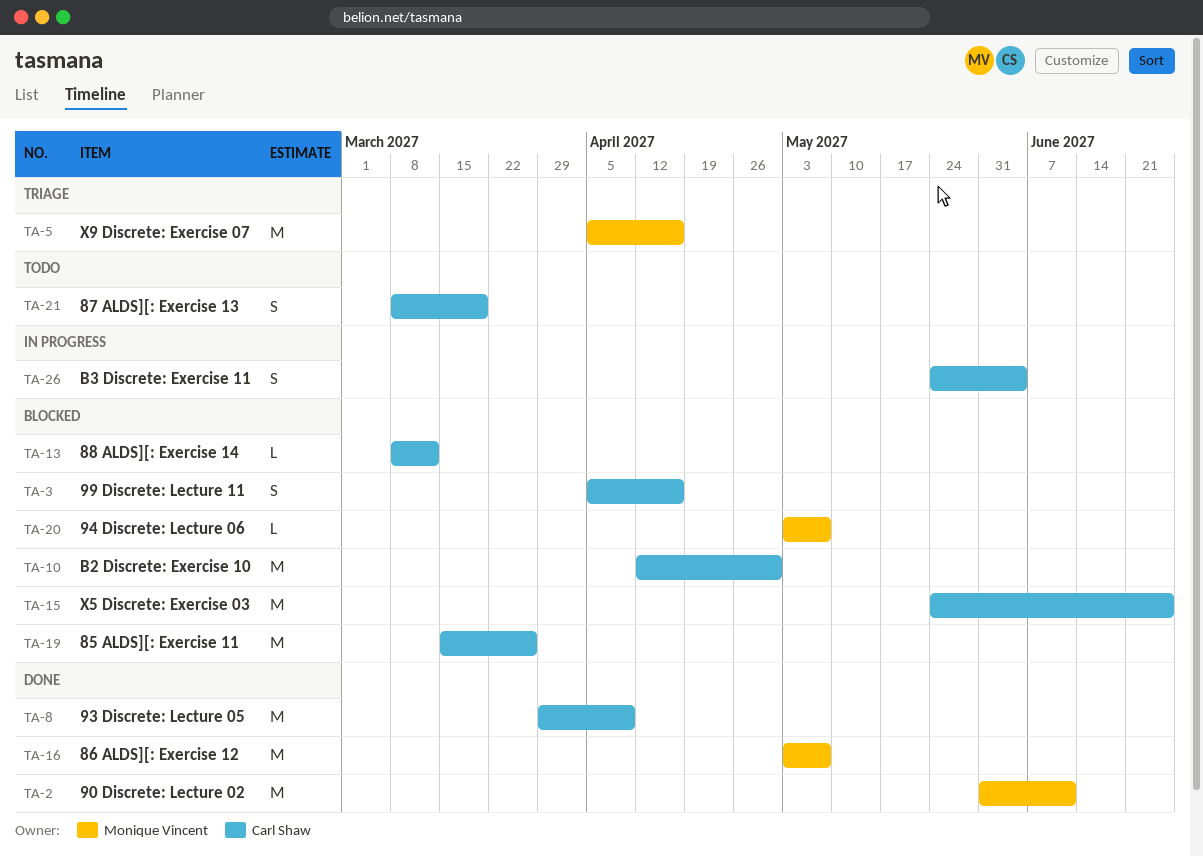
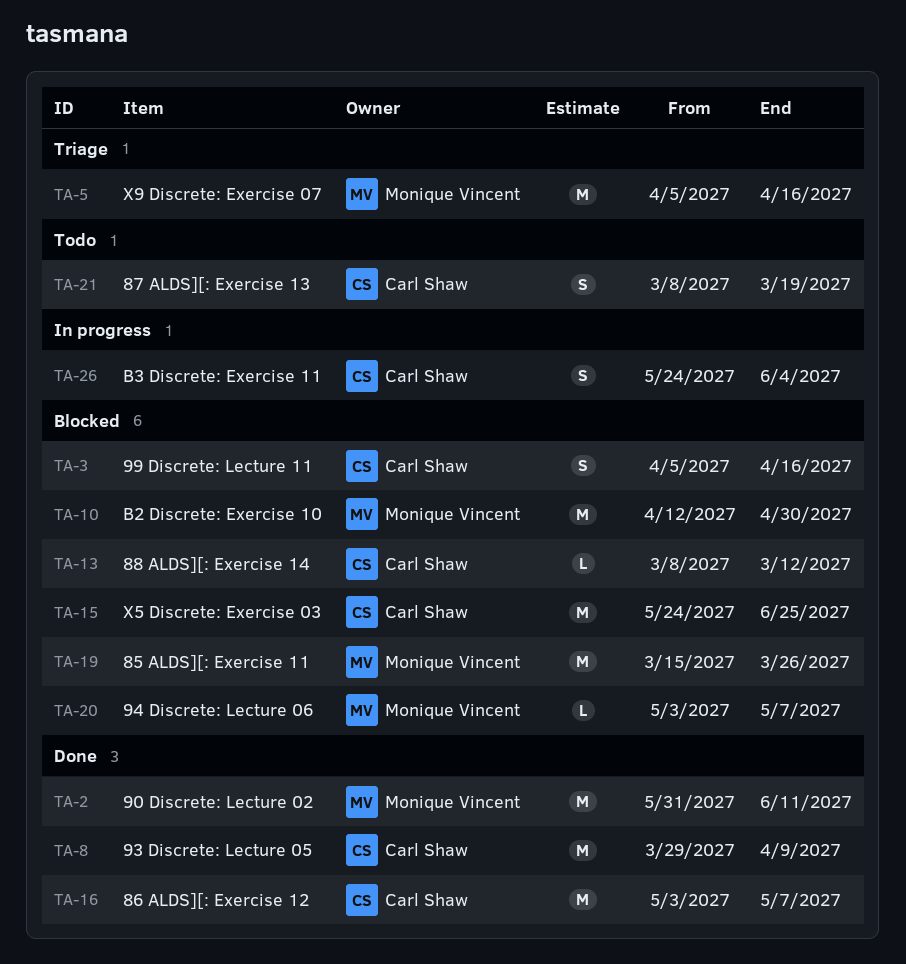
TA-10, owner: Carl Shaw -> Monique Vincent
TA-16, owner: Monique Vincent -> Carl Shaw
TA-19, owner: Carl Shaw -> Monique Vincent

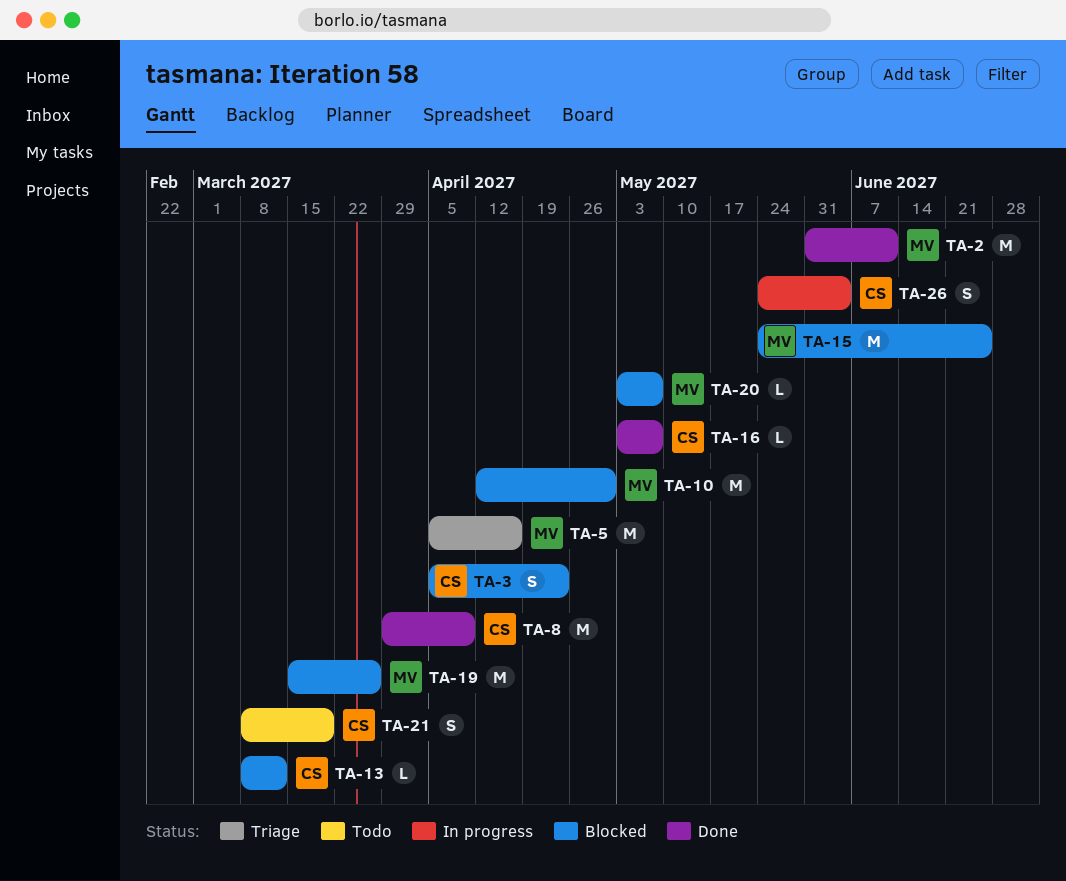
TA-3, due: Apr 16 -> Apr 23
TA-15, owner: Carl Shaw -> Monique Vincent
TA-16, estimate: M -> L

